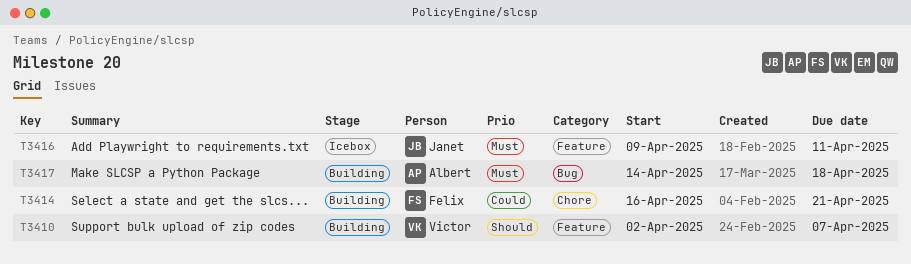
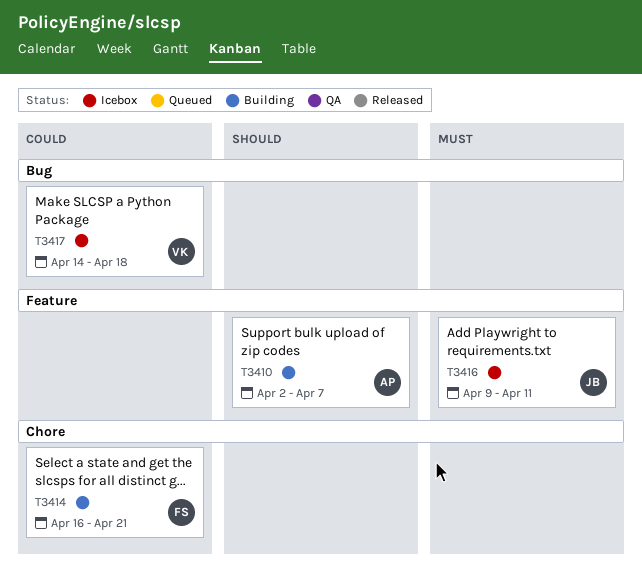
T3410, owner: Victor -> Albert
T3417, status: Building -> Icebox
T3417, owner: Albert -> Victor
T3417, priority: Must -> Could

